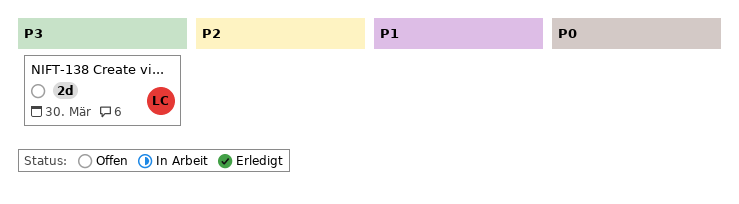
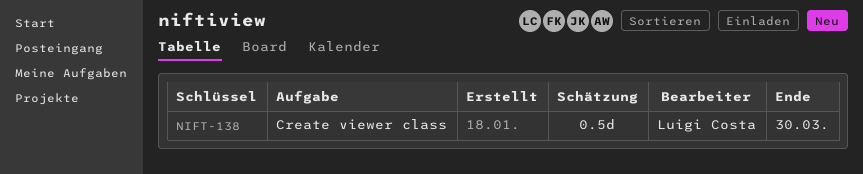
NIFT-138, estimate: 2d -> 0.5d

